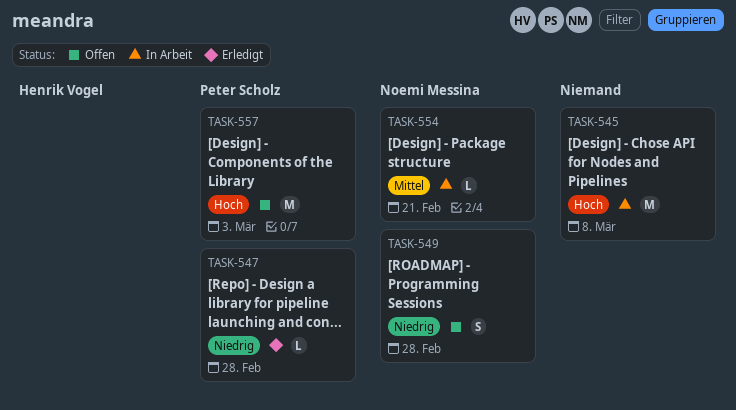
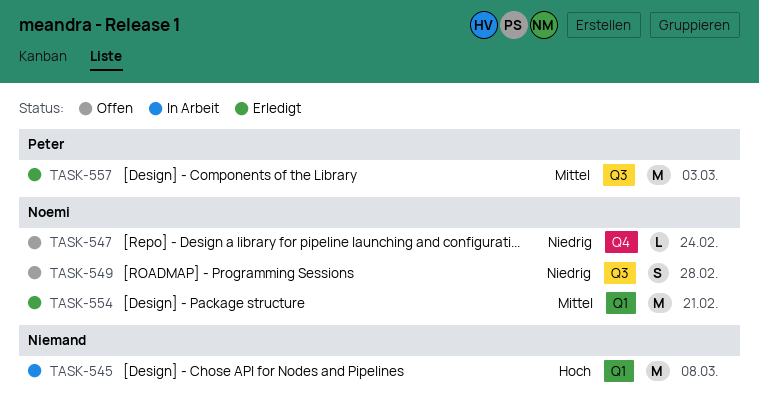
TASK-547, status: Erledigt -> Offen
TASK-547, owner: Peter Scholz -> Noemi Messina
TASK-547, due: Feb 28 -> Feb 24
TASK-554, status: In Arbeit -> Erledigt
TASK-554, estimate: L -> M
TASK-557, status: Offen -> Erledigt
TASK-557, priority: Hoch -> Mittel

